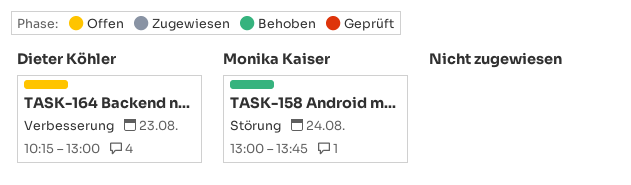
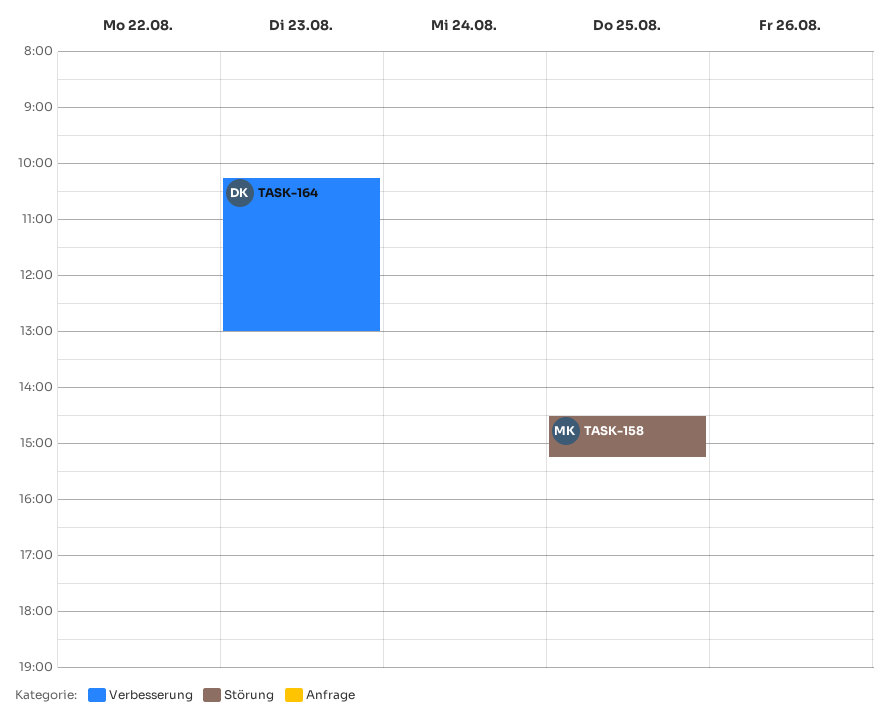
TASK-158, day: Aug 24 -> Aug 25
TASK-158, begins: 13:00 -> 14:30
TASK-158, ends: 13:45 -> 15:15

